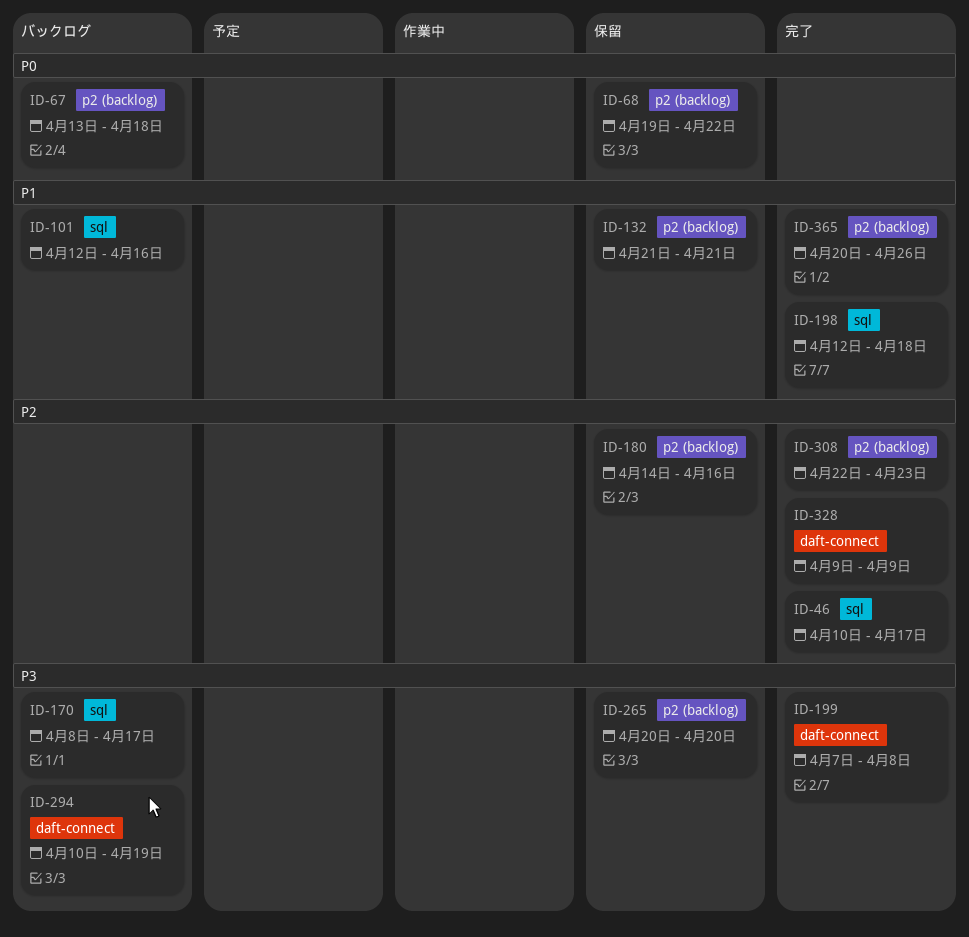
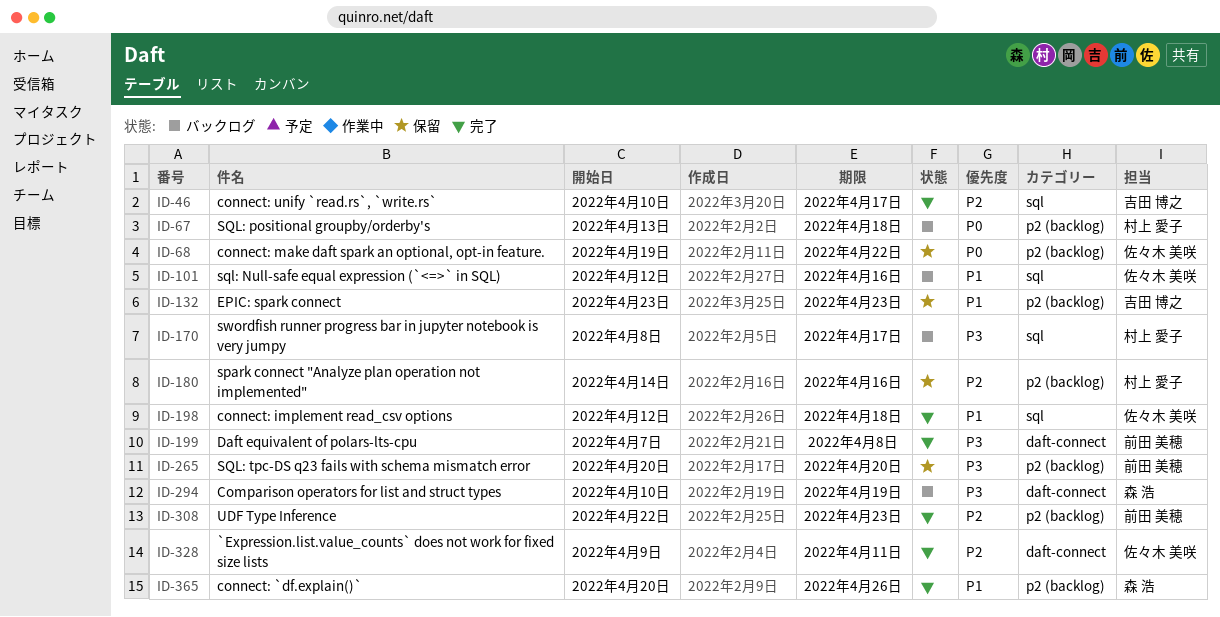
ID-132, start: Apr 21 -> Apr 23
ID-132, due: Apr 21 -> Apr 23
ID-328, due: Apr 9 -> Apr 11

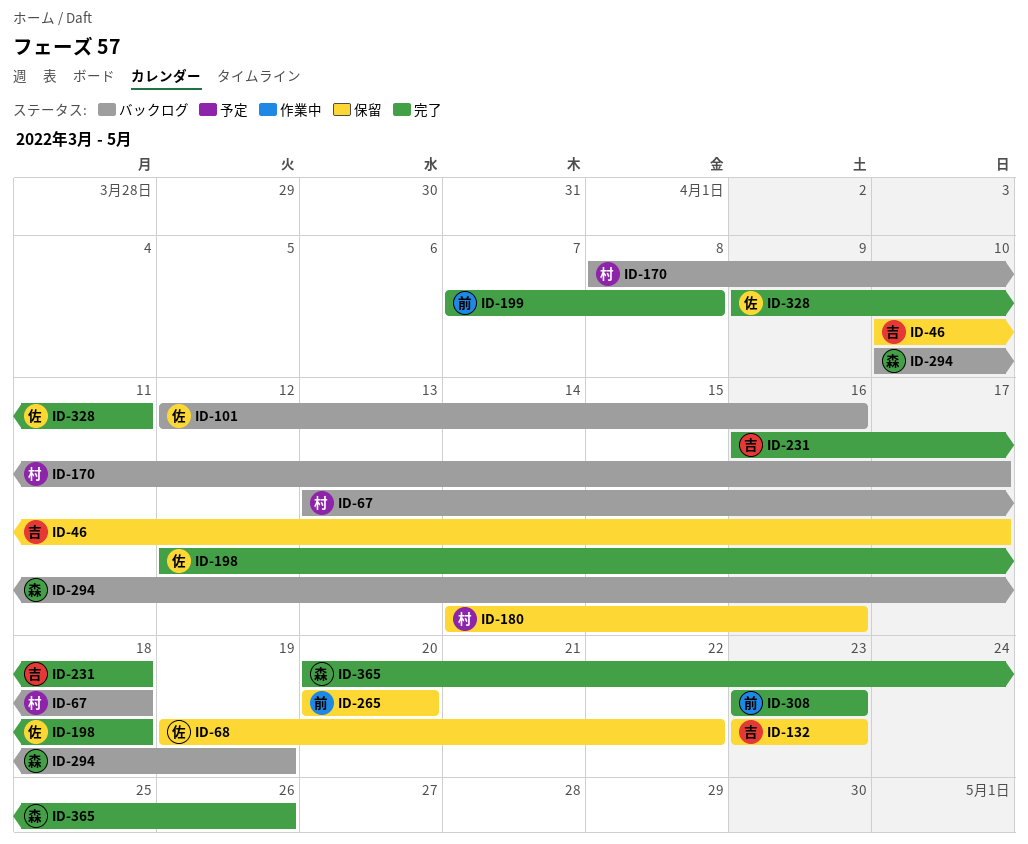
ID-46, status: 完了 -> 保留
ID-231: none -> present
ID-308, start: Apr 22 -> Apr 23

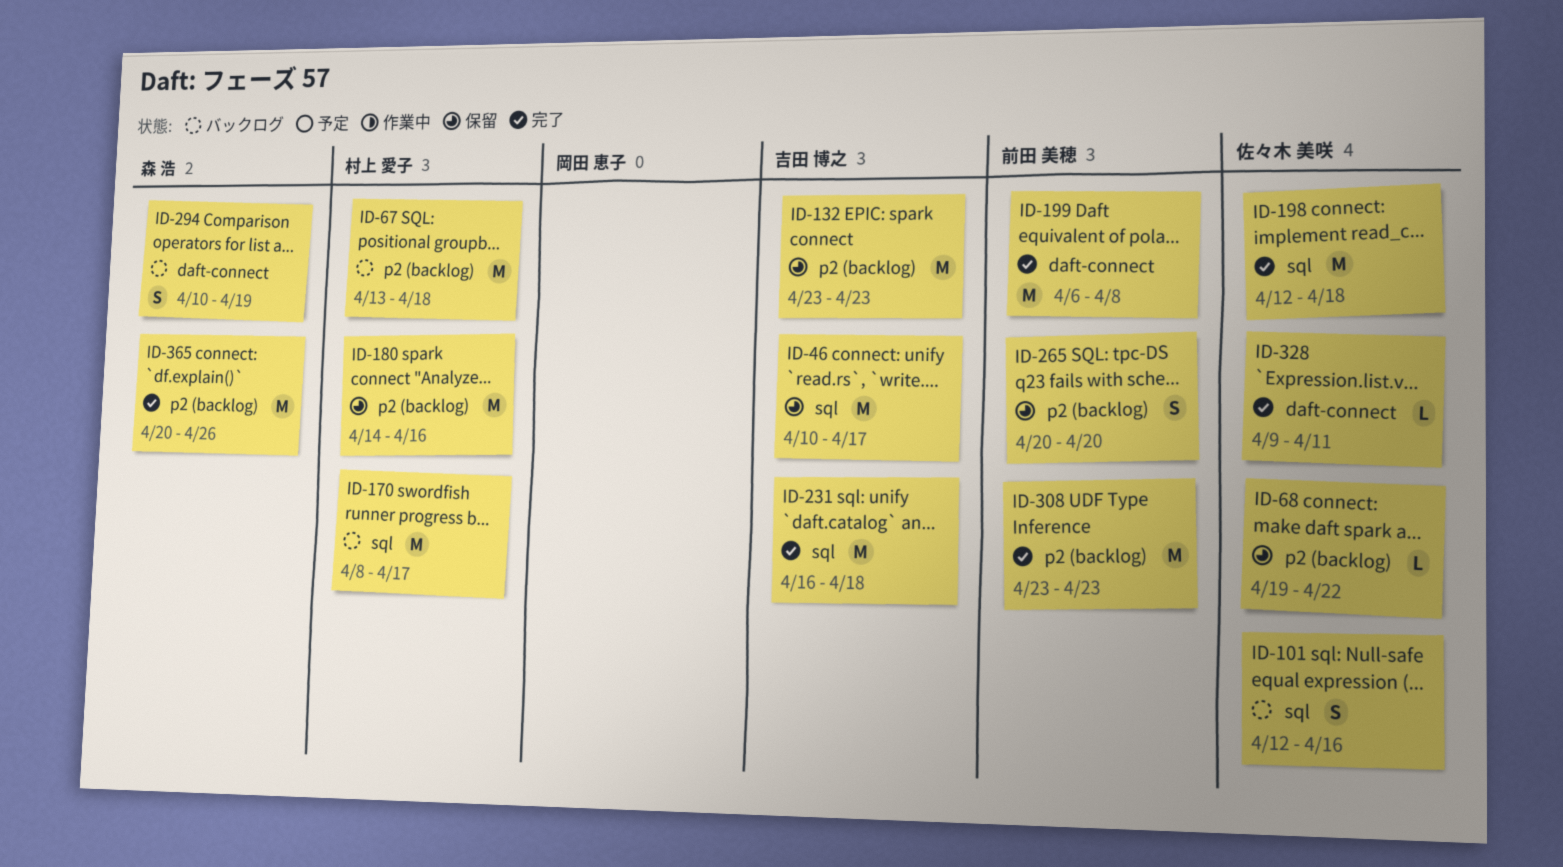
ID-199, start: Apr 7 -> Apr 6

